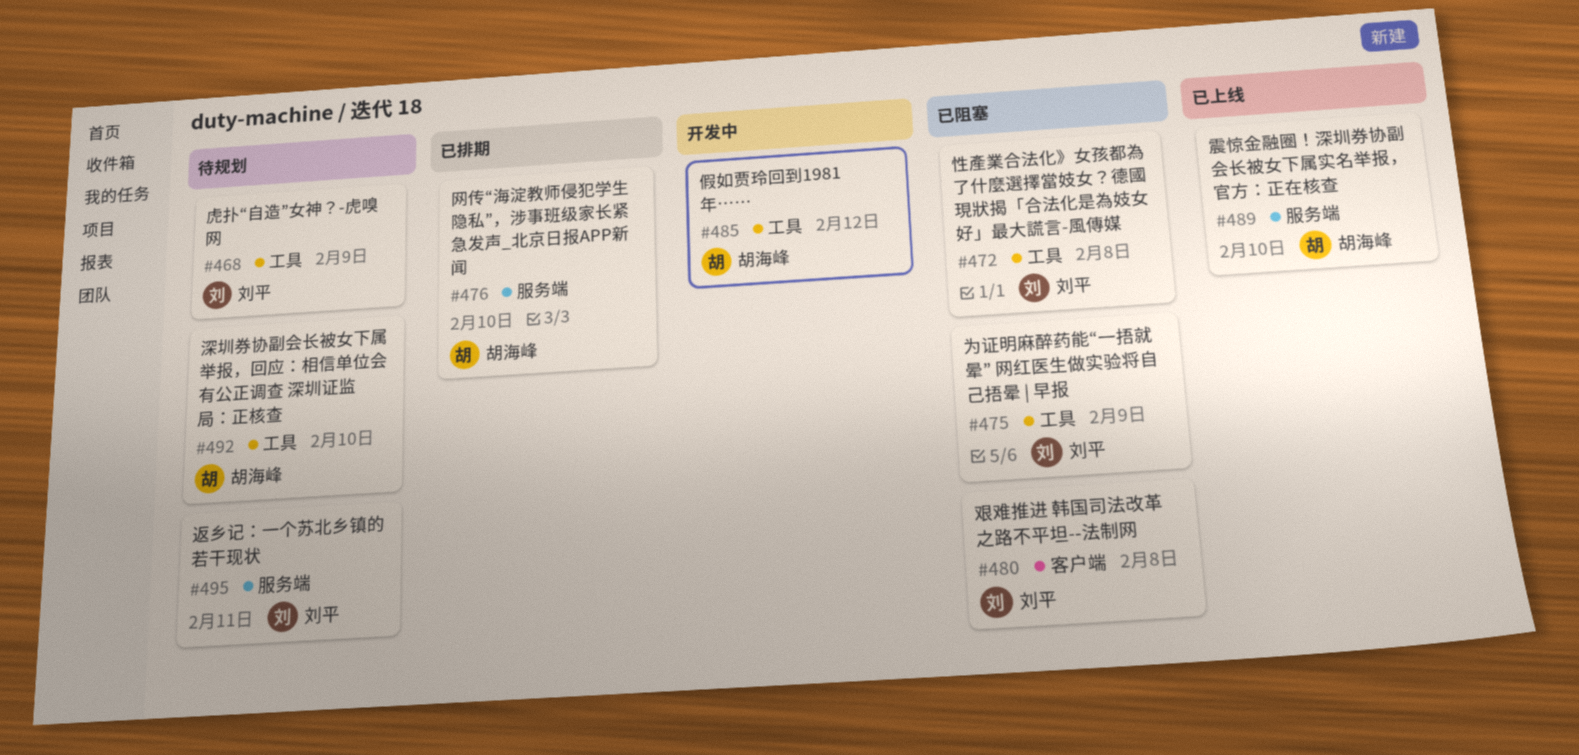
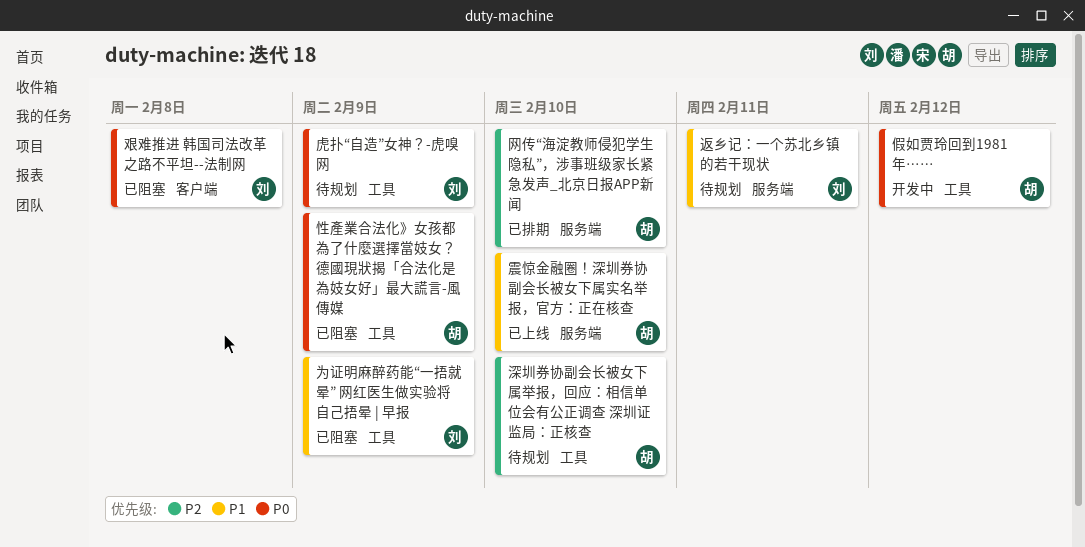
性產業合法化》女孩都為了什麼選擇當妓女？德國現狀揭「合法化是為妓女好」最大謊言-風傳媒, owner: 刘平 -> 胡海峰
性產業合法化》女孩都為了什麼選擇當妓女？德國現狀揭「合法化是為妓女好」最大謊言-風傳媒, due: Feb 8 -> Feb 9

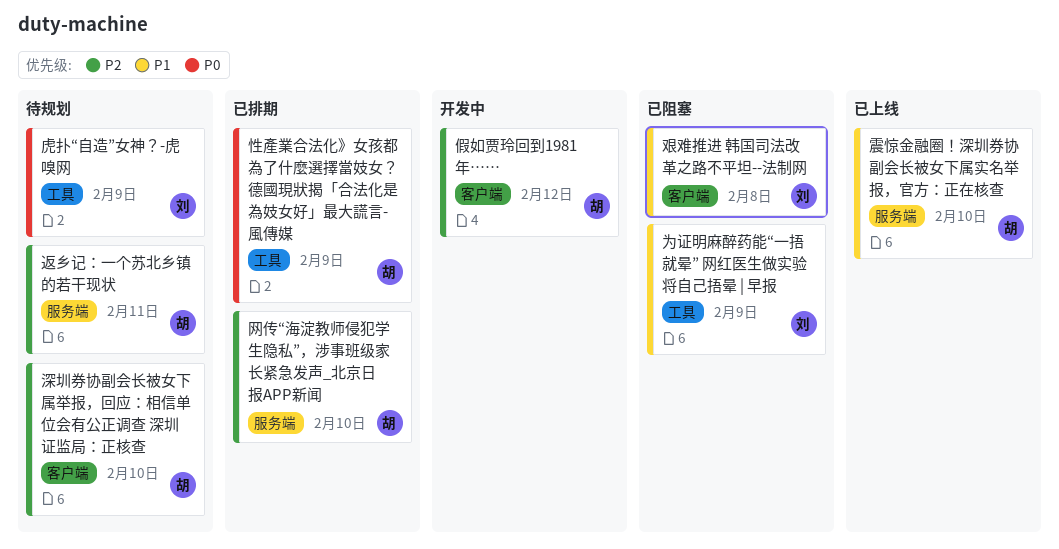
假如贾玲回到1981年……, priority: P0 -> P2
假如贾玲回到1981年……, label: 工具 -> 客户端
性產業合法化》女孩都為了什麼選擇當妓女？德國現狀揭「合法化是為妓女好」最大謊言-風傳媒, status: 已阻塞 -> 已排期
深圳券协副会长被女下属举报，回应：相信单位会有公正调查 深圳证监局：正核查, label: 工具 -> 客户端
艰难推进 韩国司法改革之路不平坦--法制网, priority: P0 -> P1
返乡记：一个苏北乡镇的若干现状, owner: 刘 -> 胡
返乡记：一个苏北乡镇的若干现状, priority: P1 -> P2

